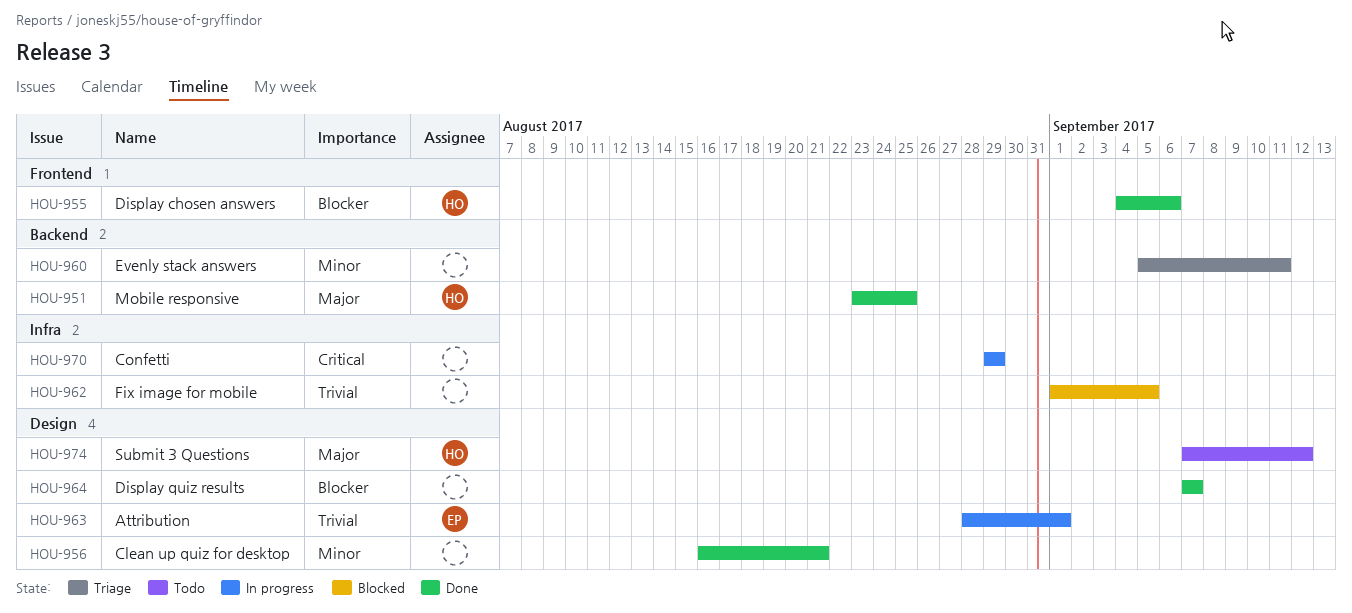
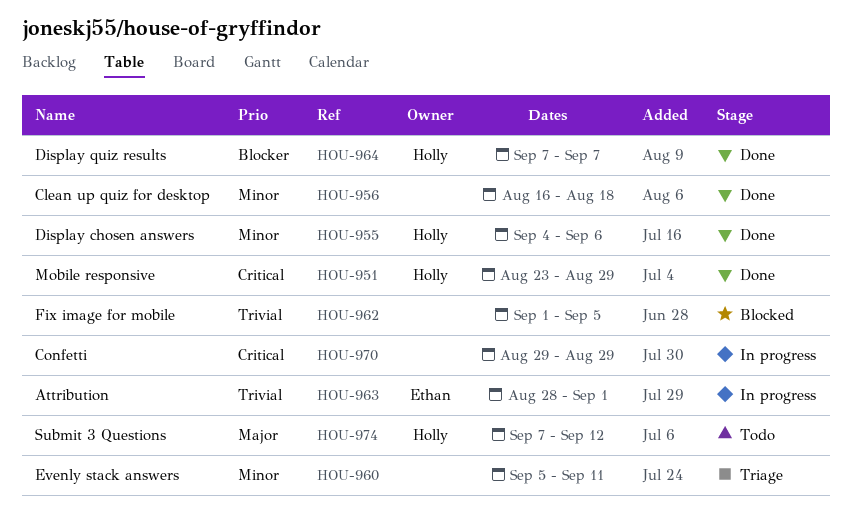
HOU-951, priority: Major -> Critical
HOU-951, due: Aug 25 -> Aug 29
HOU-955, priority: Blocker -> Minor
HOU-956, due: Aug 21 -> Aug 18
HOU-964, owner: none -> Holly

